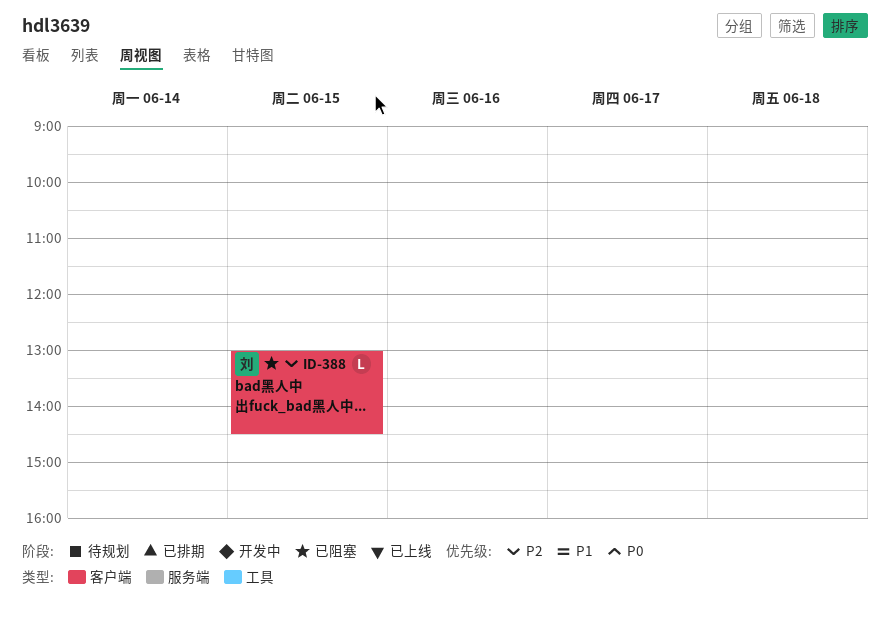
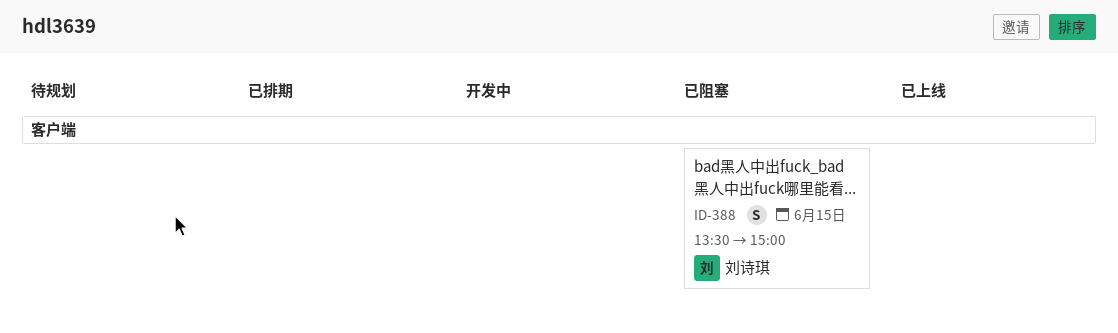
ID-388, estimate: L -> S
ID-388, begins: 13:00 -> 13:30
ID-388, ends: 14:30 -> 15:00

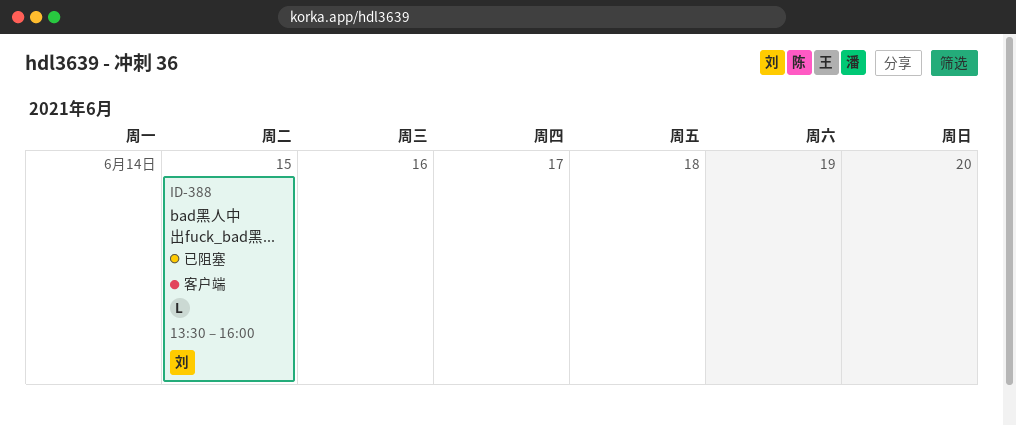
ID-388, estimate: S -> L
ID-388, ends: 15:00 -> 16:00

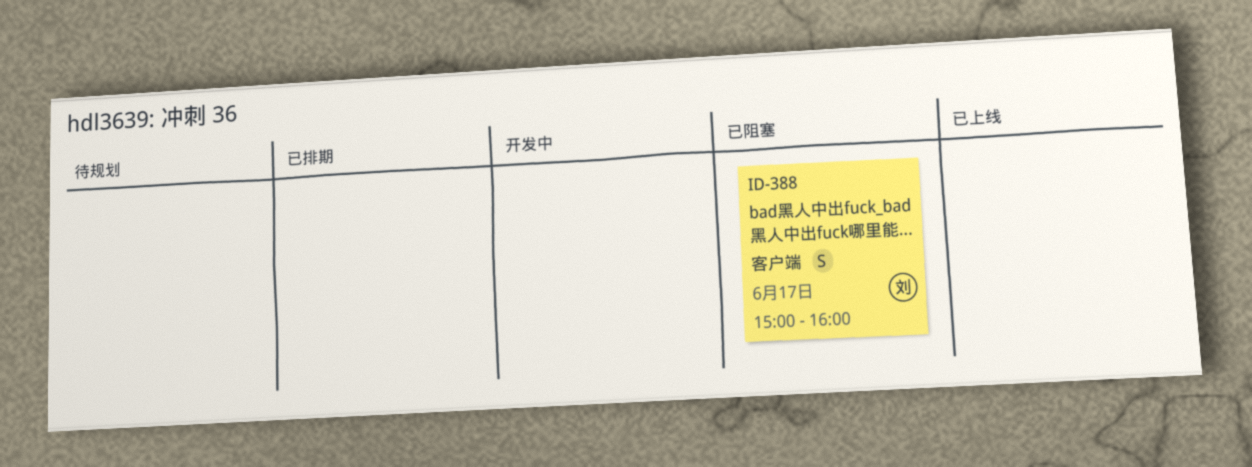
ID-388, estimate: L -> S
ID-388, day: Jun 15 -> Jun 17
ID-388, begins: 13:30 -> 15:00

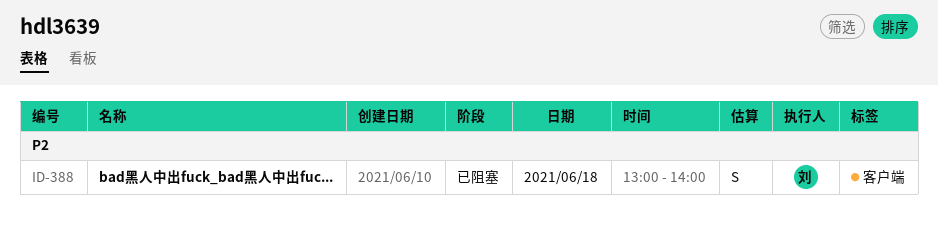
ID-388, day: Jun 17 -> Jun 18
ID-388, begins: 15:00 -> 13:00
ID-388, ends: 16:00 -> 14:00

